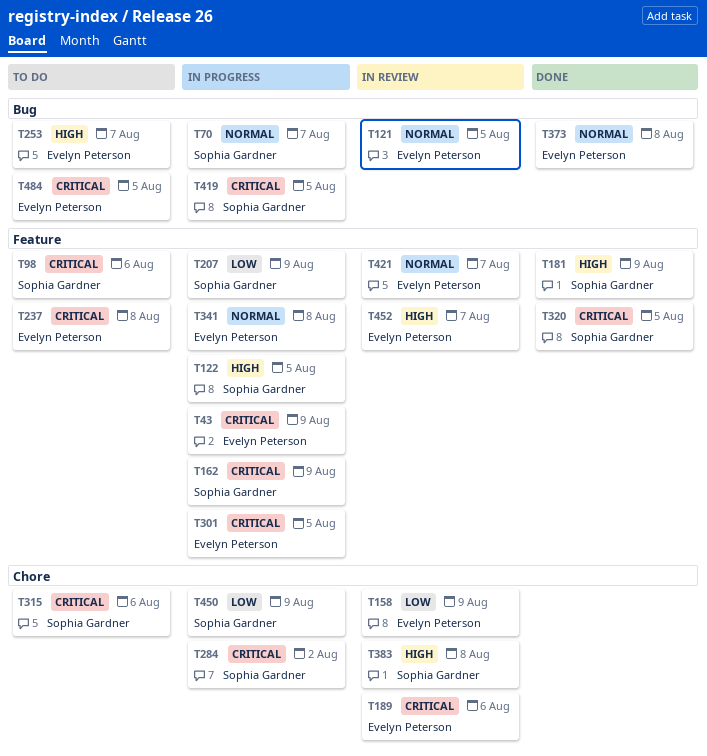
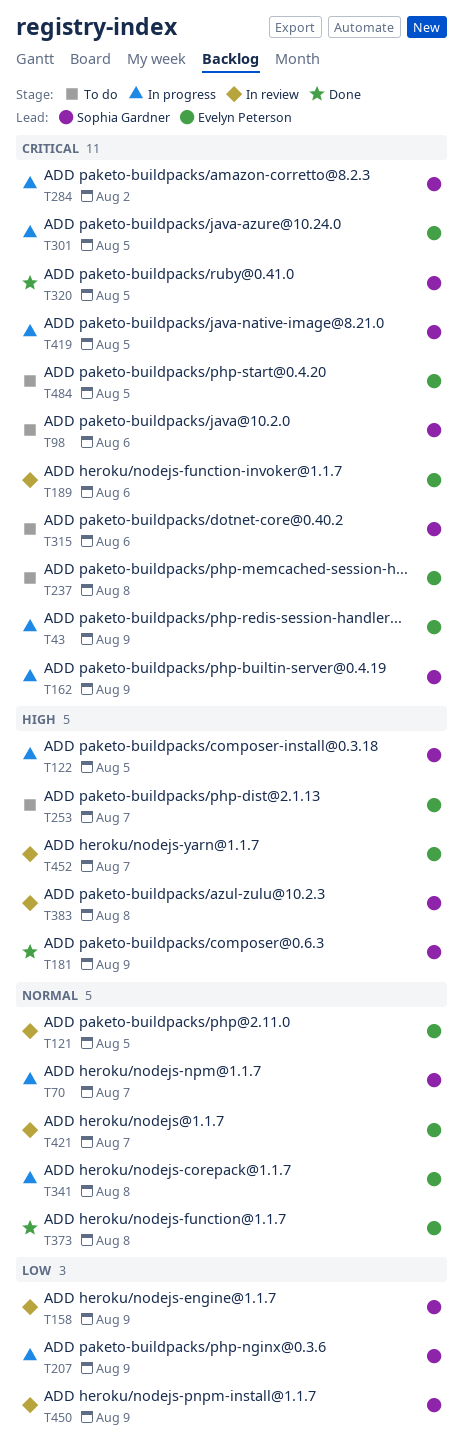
T158, owner: Evelyn Peterson -> Sophia Gardner
T450, status: In progress -> In review

